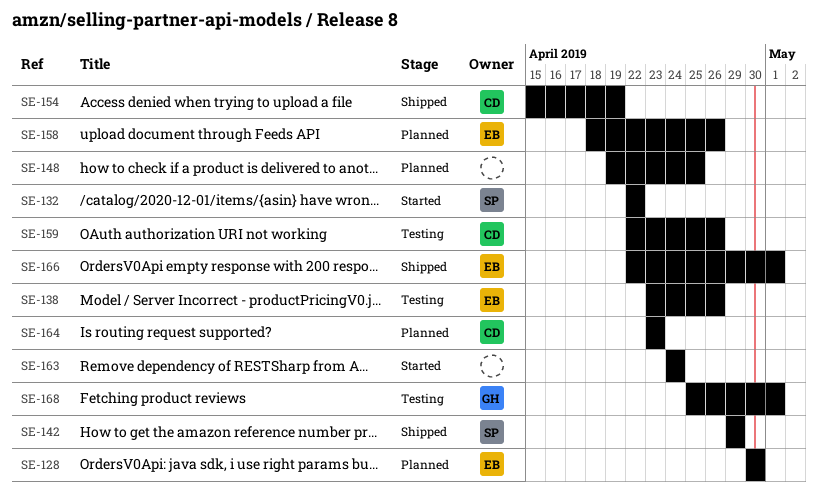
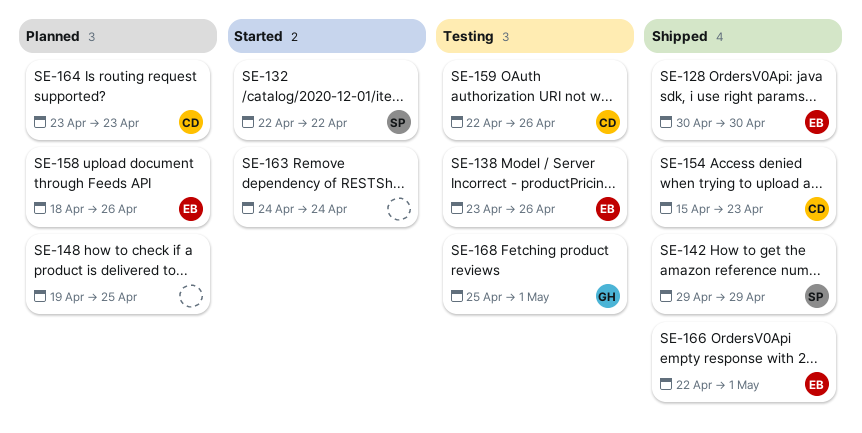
SE-128, status: Planned -> Shipped
SE-154, due: Apr 19 -> Apr 23

